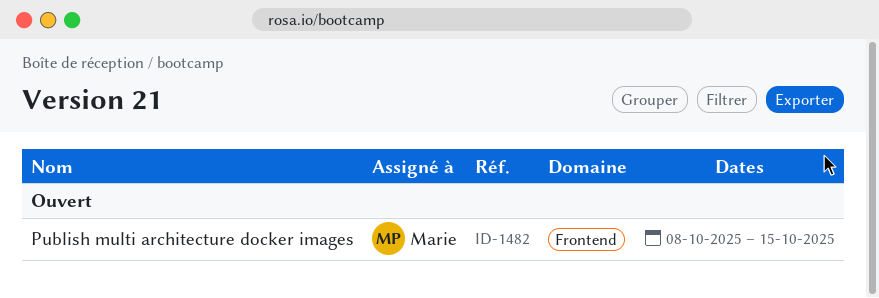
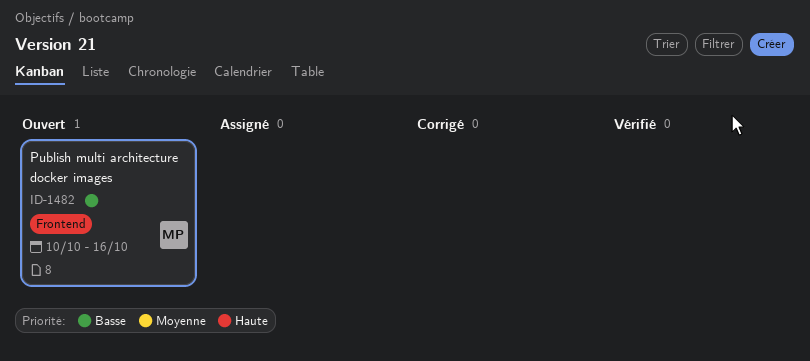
ID-1482, start: Oct 8 -> Oct 10
ID-1482, due: Oct 15 -> Oct 16

